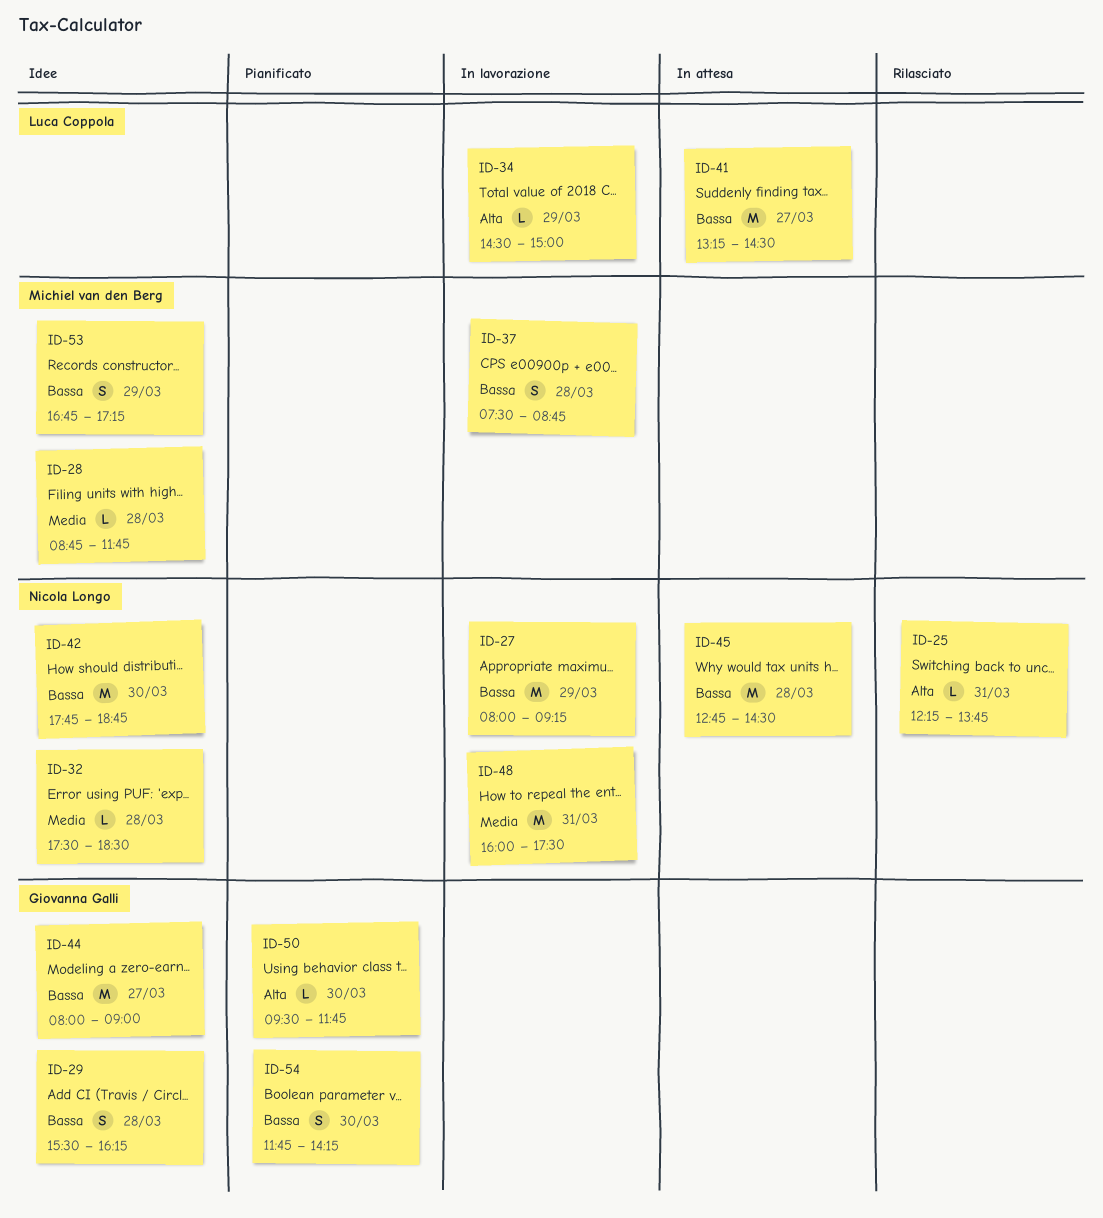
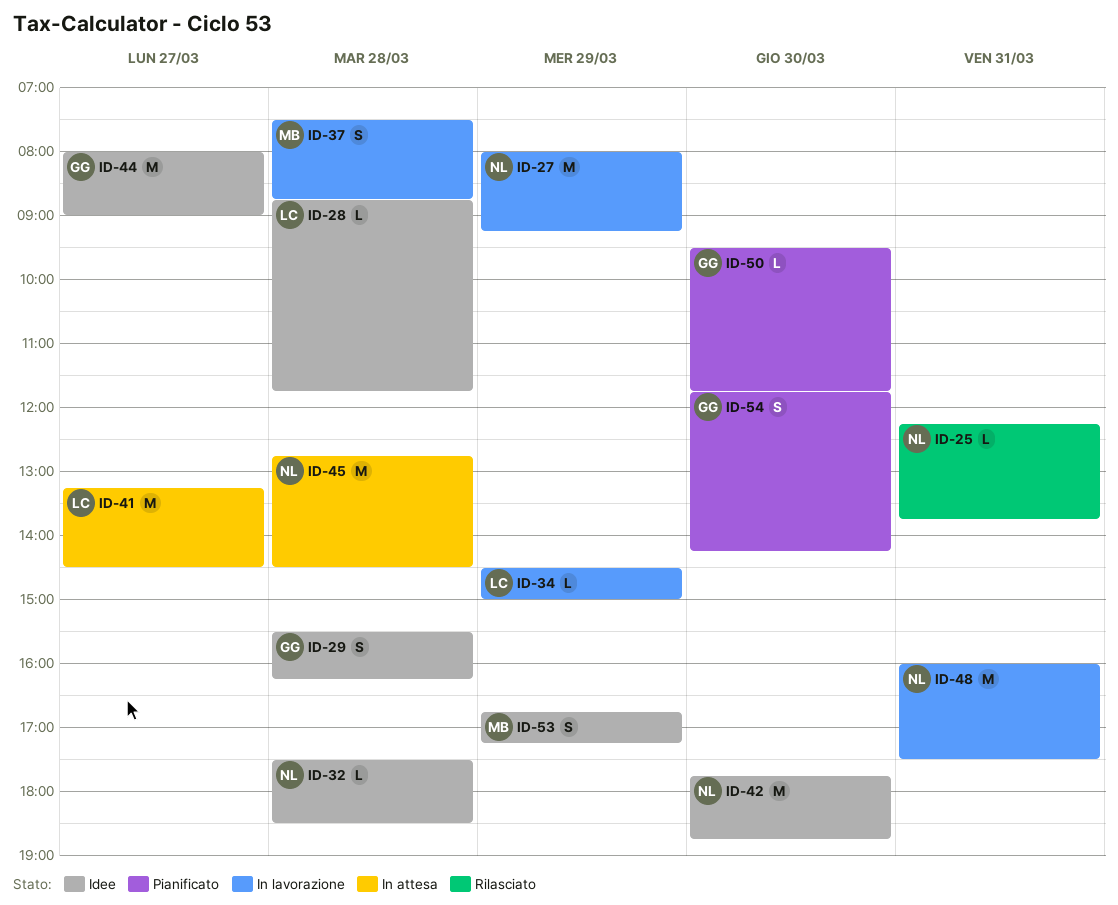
ID-28, owner: Michiel van den Berg -> Luca Coppola

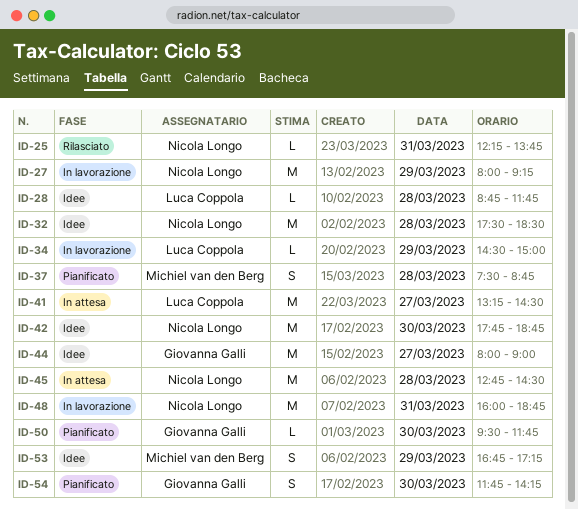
ID-29: present -> none
ID-32, estimate: L -> M
ID-37, status: In lavorazione -> Pianificato
ID-48, ends: 17:30 -> 18:45

